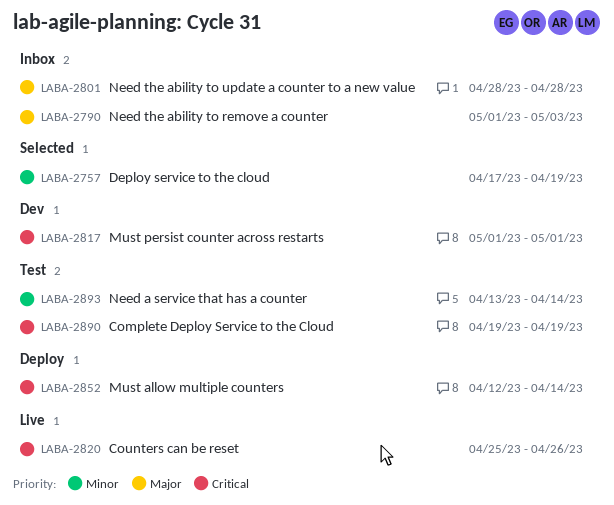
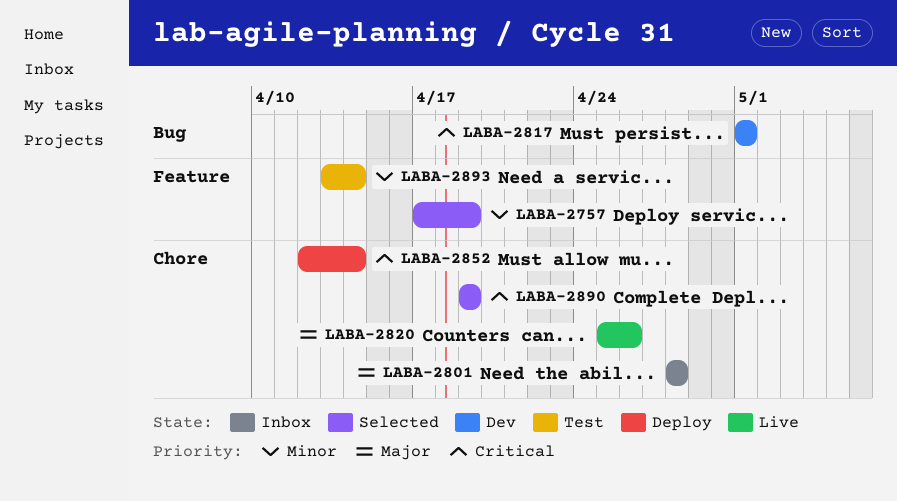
LABA-2790: present -> none
LABA-2820, priority: Critical -> Major
LABA-2890, status: Test -> Selected

